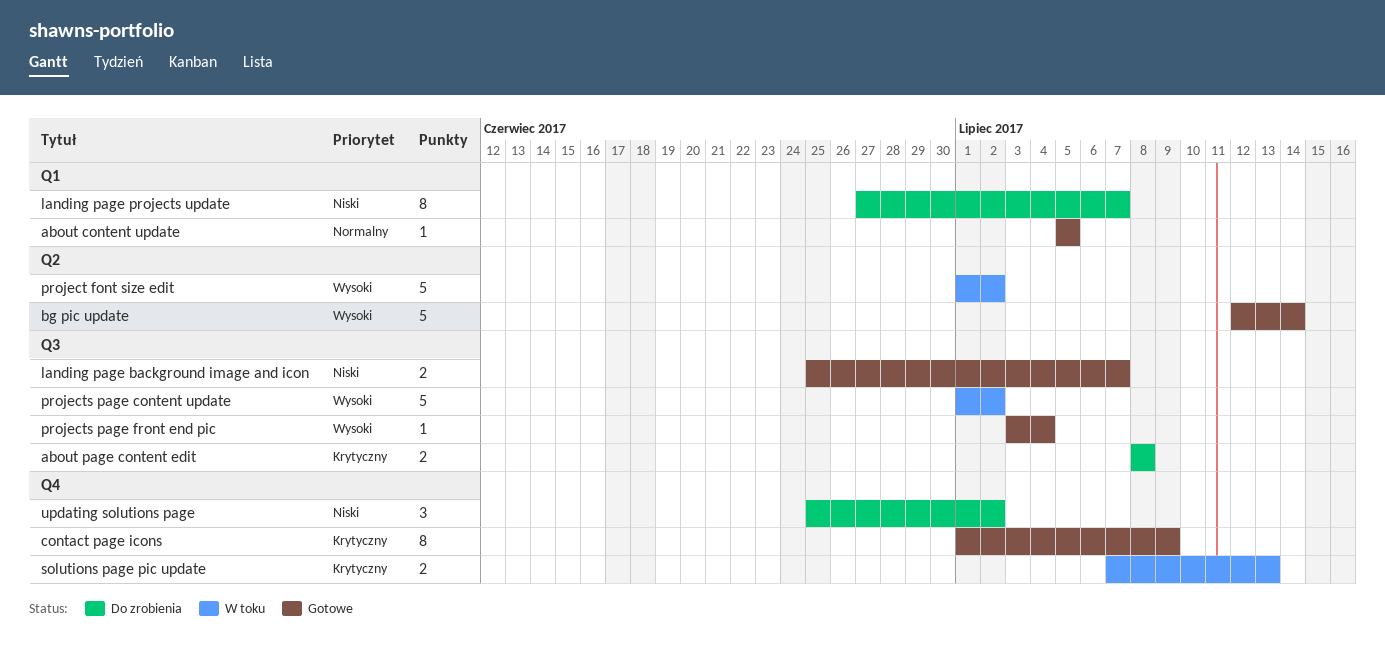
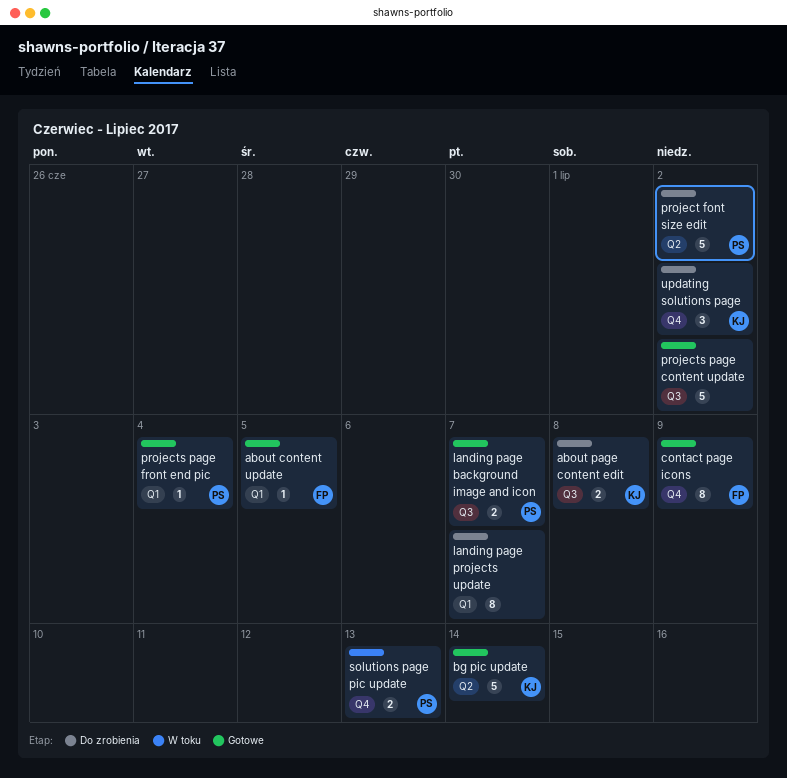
project font size edit, status: W toku -> Do zrobienia
projects page content update, status: W toku -> Gotowe
projects page front end pic, label: Q3 -> Q1

